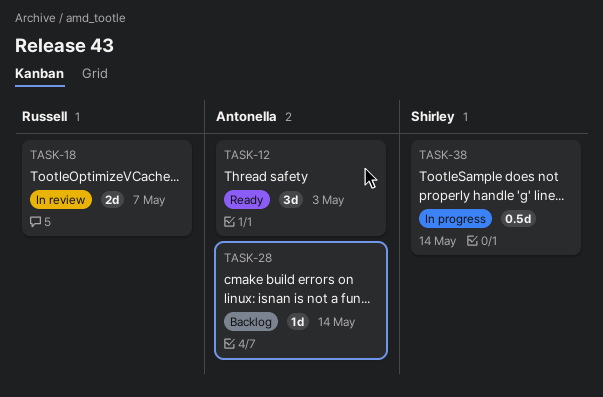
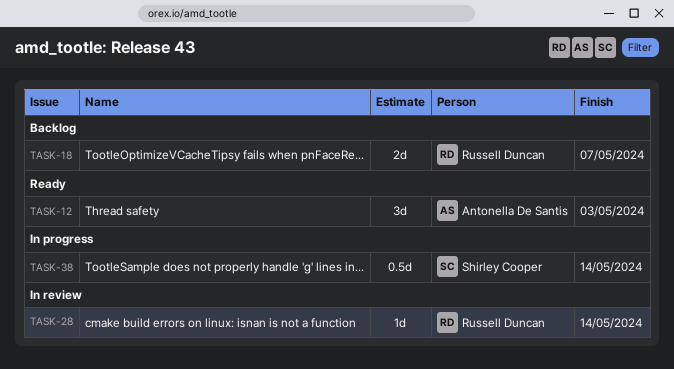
TASK-18, status: In review -> Backlog
TASK-28, status: Backlog -> In review
TASK-28, owner: Antonella De Santis -> Russell Duncan

